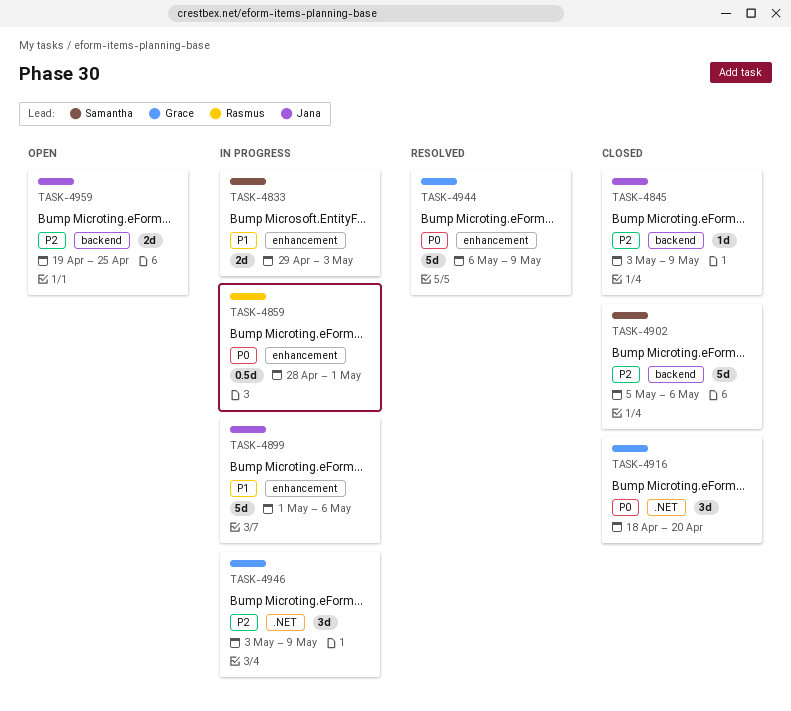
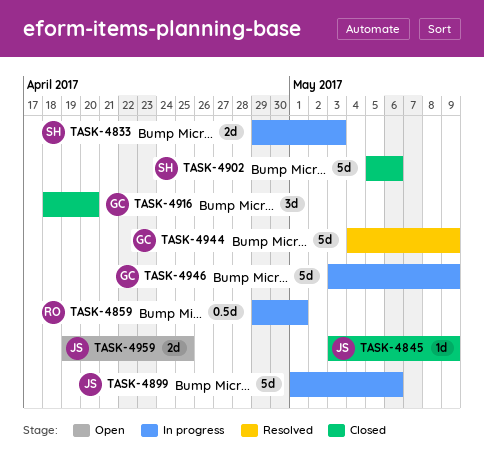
TASK-4859, start: Apr 28 -> Apr 29
TASK-4944, start: May 6 -> May 4
TASK-4946, estimate: 3d -> 5d

